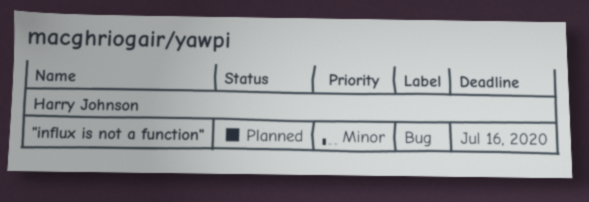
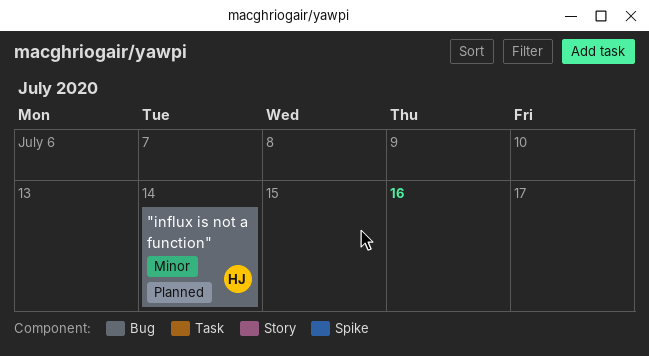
"influx is not a function", due: Jul 16 -> Jul 14

